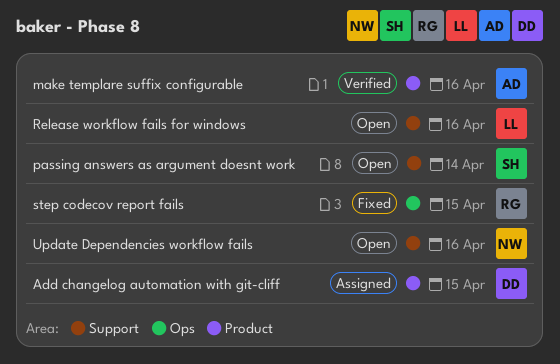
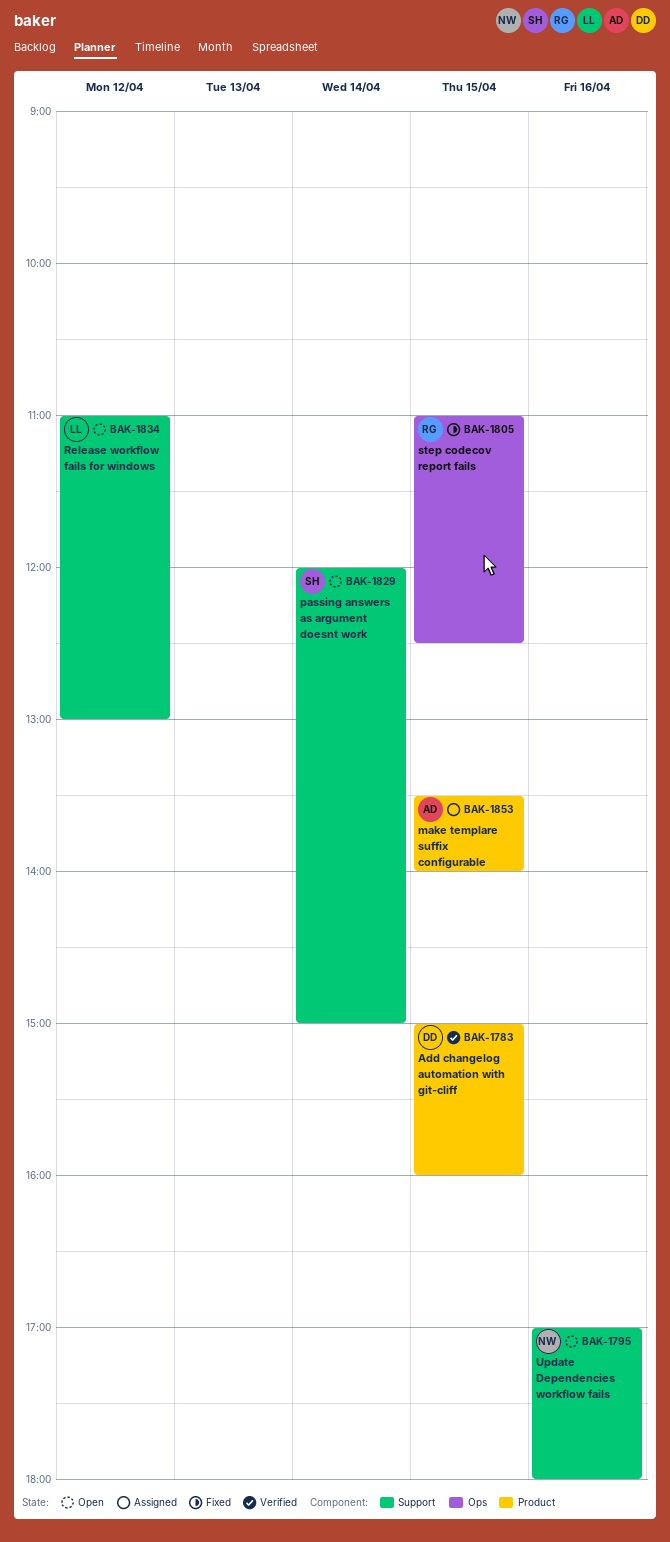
Add changelog automation with git-cliff, status: Assigned -> Verified
make templare suffix configurable, status: Verified -> Assigned
make templare suffix configurable, day: Apr 16 -> Apr 15
Release workflow fails for windows, day: Apr 16 -> Apr 12

